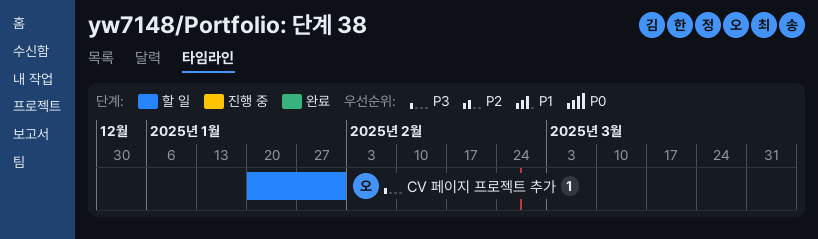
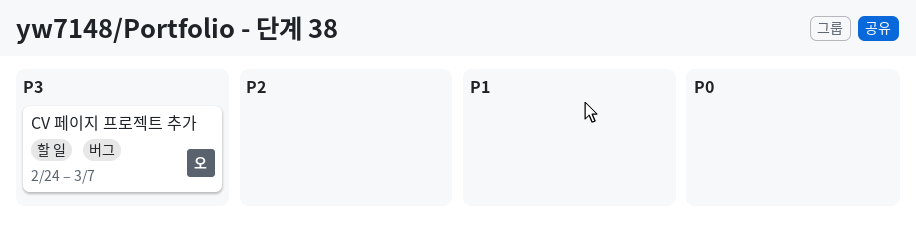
CV 페이지 프로젝트 추가, start: Jan 20 -> Feb 24
CV 페이지 프로젝트 추가, due: Jan 31 -> Mar 7

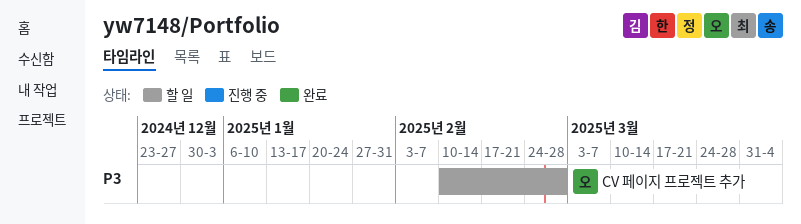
CV 페이지 프로젝트 추가, start: Feb 24 -> Feb 10
CV 페이지 프로젝트 추가, due: Mar 7 -> Feb 28

